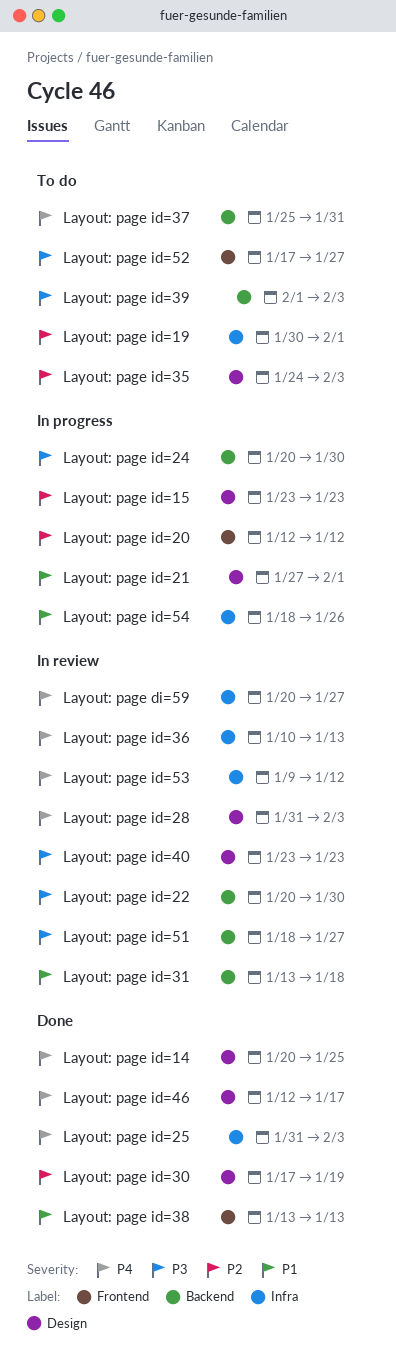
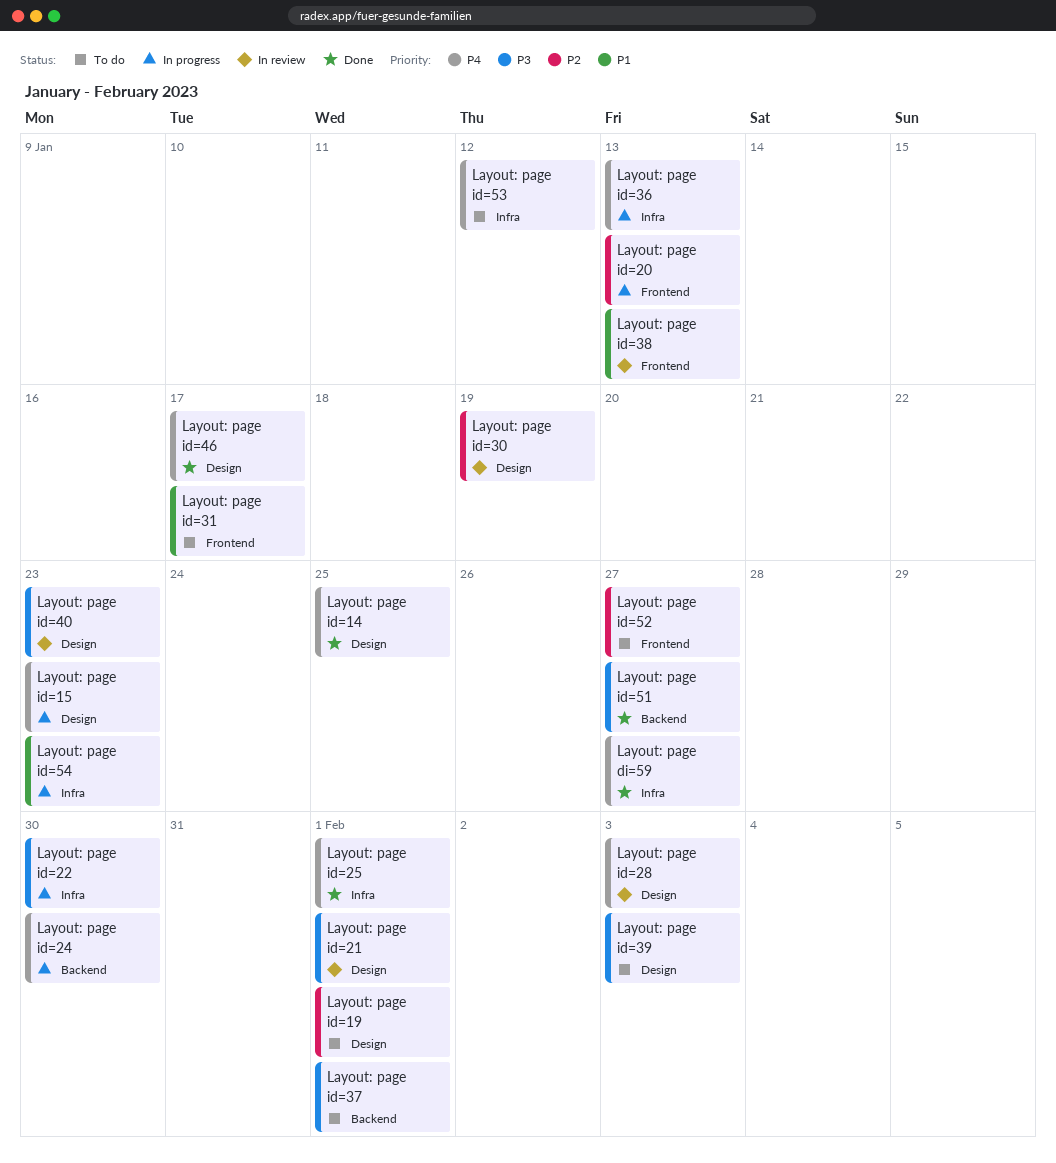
Layout: page di=59, status: In review -> Done
Layout: page id=15, priority: P2 -> P4
Layout: page id=19, label: Infra -> Design
Layout: page id=20, due: Jan 12 -> Jan 13
Layout: page id=21, status: In progress -> In review
Layout: page id=21, priority: P1 -> P3
Layout: page id=22, status: In review -> In progress
Layout: page id=22, label: Backend -> Infra
Layout: page id=24, priority: P3 -> P4
Layout: page id=25, due: Feb 3 -> Feb 1
Layout: page id=30, status: Done -> In review
Layout: page id=31, status: In review -> To do
Layout: page id=31, label: Backend -> Frontend
Layout: page id=31, due: Jan 18 -> Jan 17
Layout: page id=35: present -> none
Layout: page id=36, status: In review -> In progress
Layout: page id=37, priority: P4 -> P3
Layout: page id=37, due: Jan 31 -> Feb 1
Layout: page id=38, status: Done -> In review
Layout: page id=39, label: Backend -> Design
Layout: page id=51, status: In review -> Done
Layout: page id=52, priority: P3 -> P2
Layout: page id=53, status: In review -> To do
Layout: page id=54, due: Jan 26 -> Jan 23

